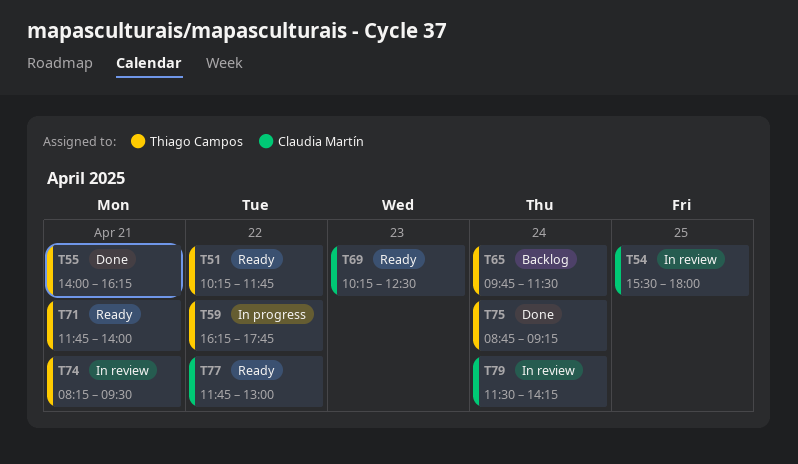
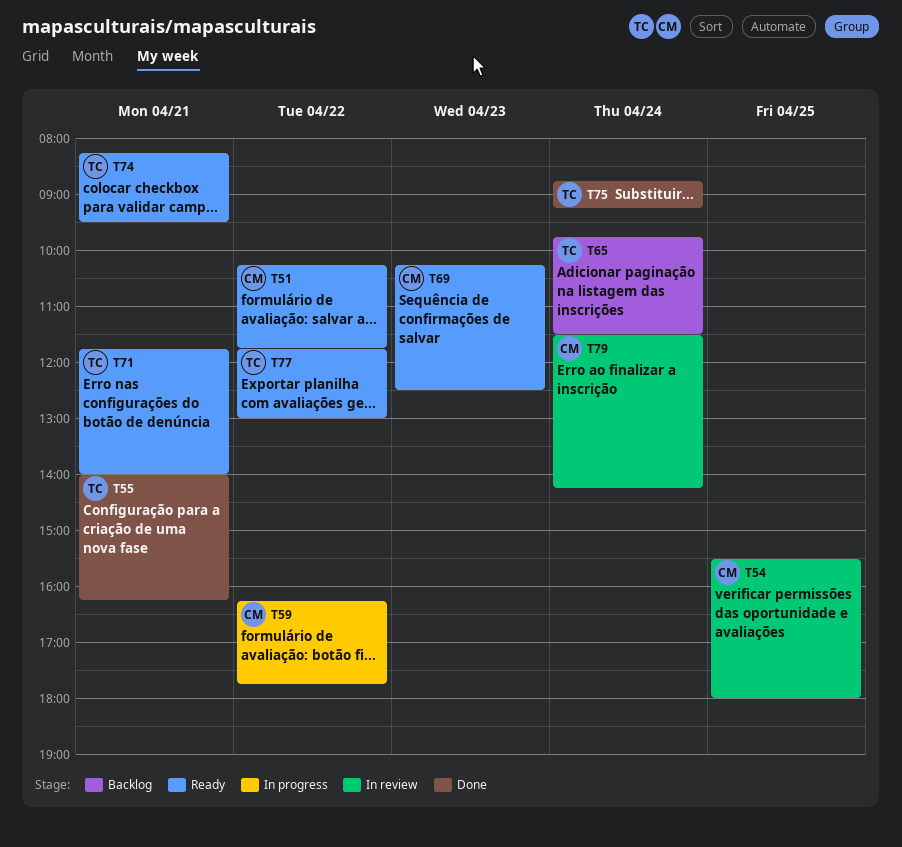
T51, owner: Thiago Campos -> Claudia Martín
T59, owner: Thiago Campos -> Claudia Martín
T74, status: In review -> Ready
T77, owner: Claudia Martín -> Thiago Campos

